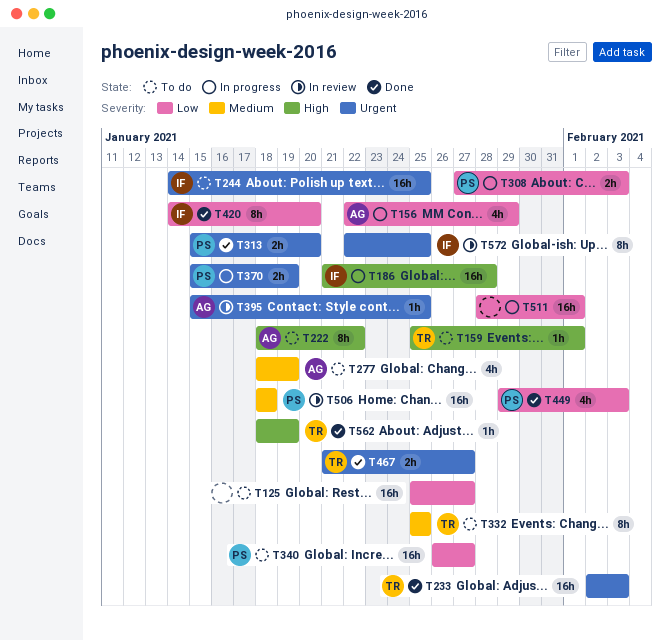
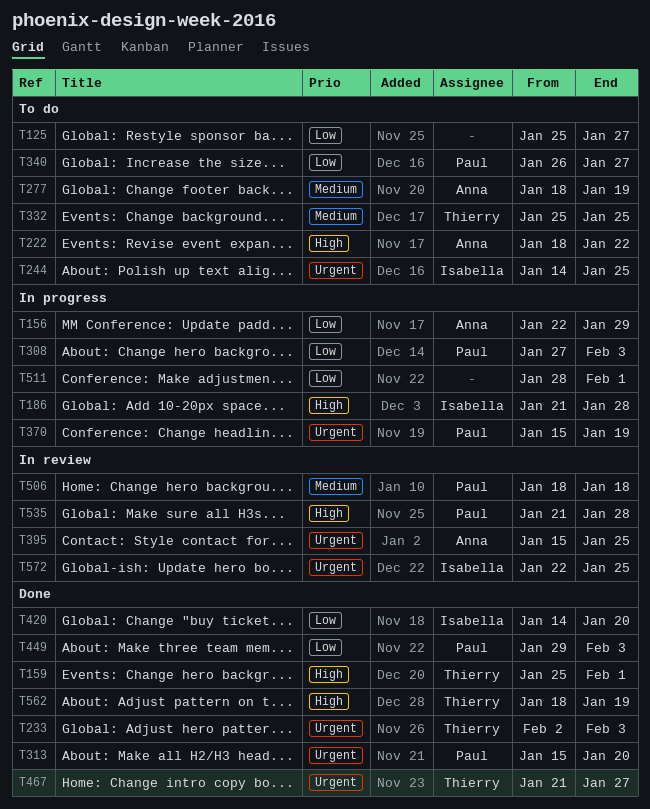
T159, status: To do -> Done
T535: none -> present

